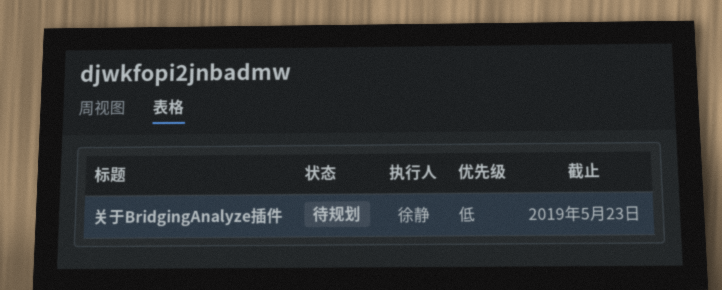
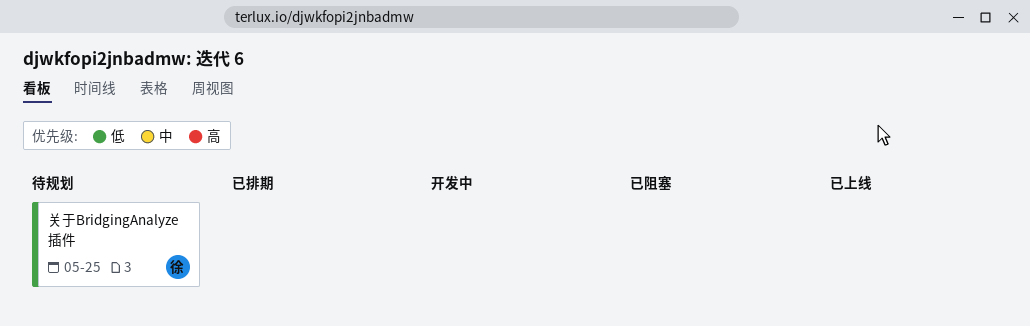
关于BridgingAnalyze插件, due: May 23 -> May 25

